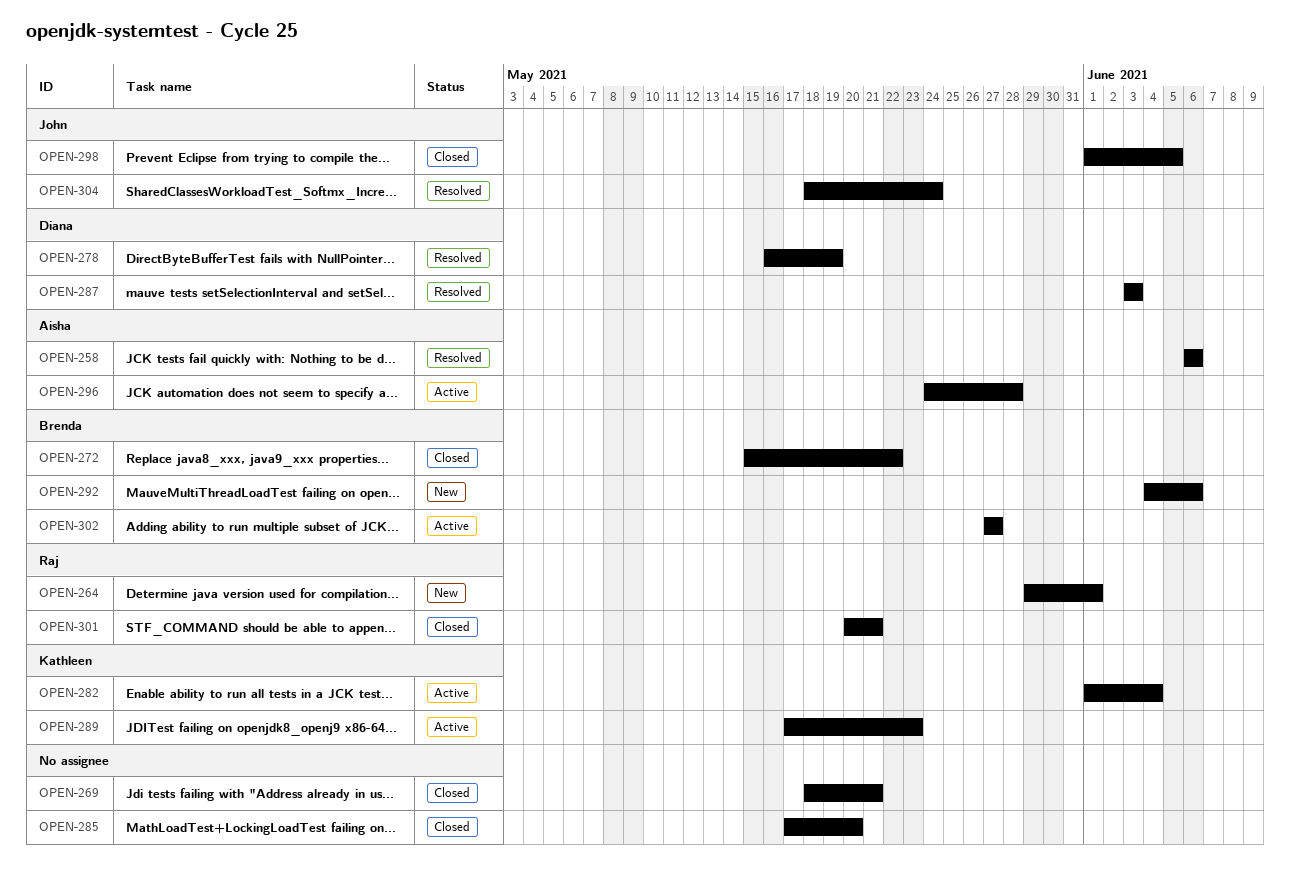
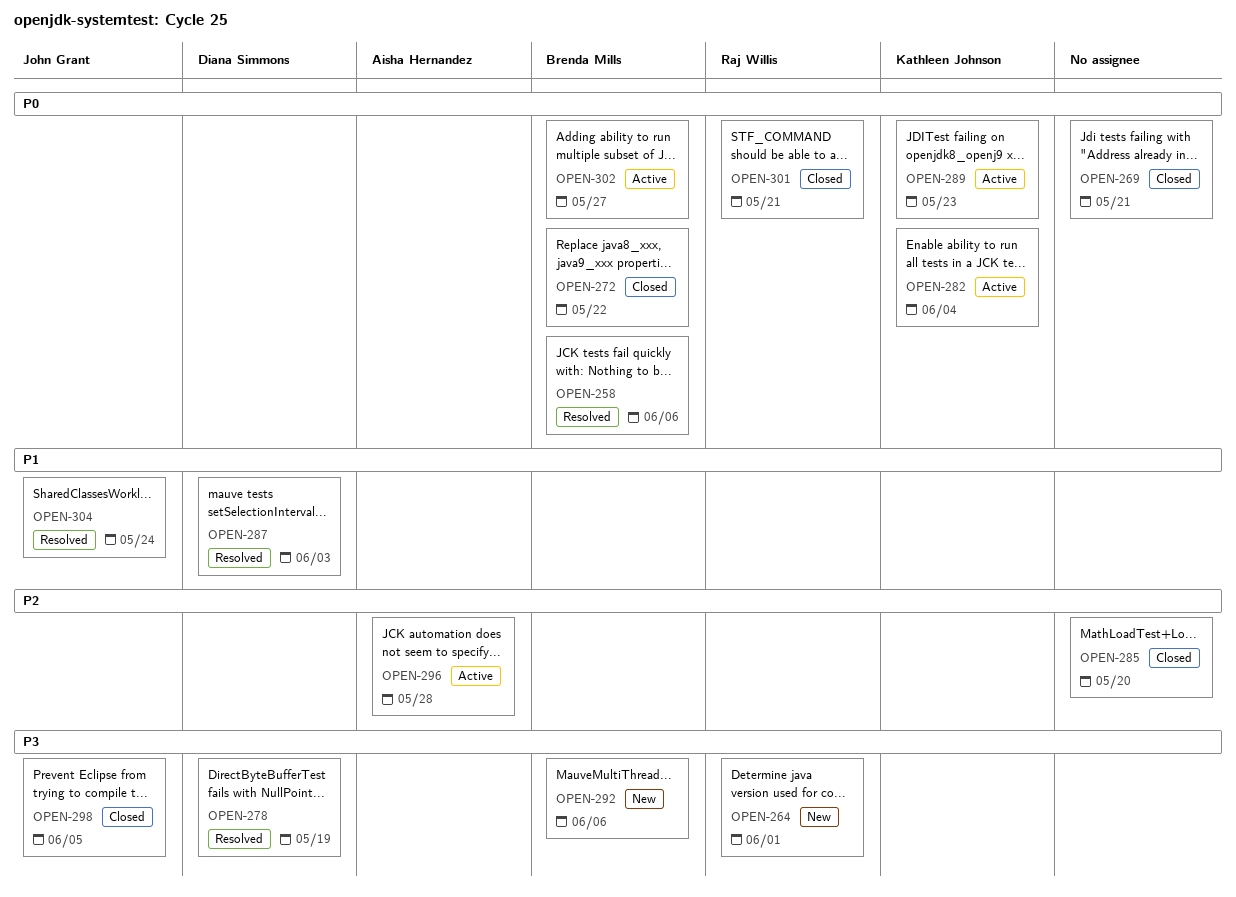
OPEN-258, owner: Aisha Hernandez -> Brenda Mills

